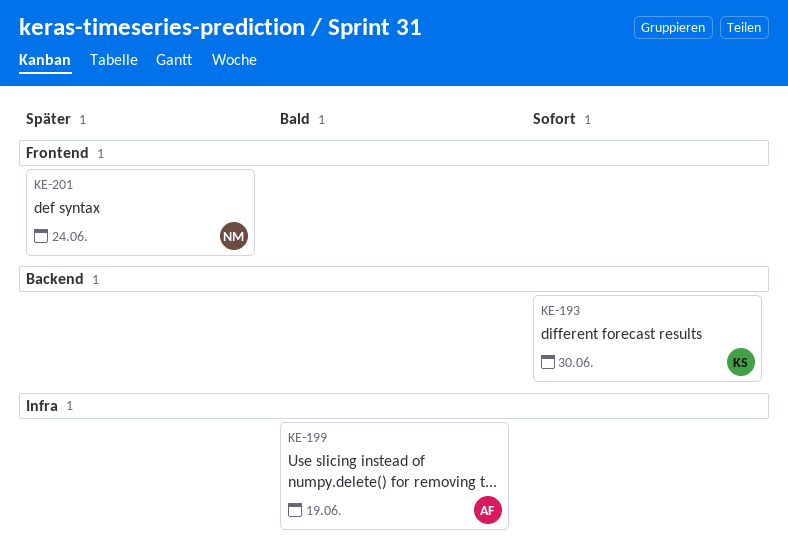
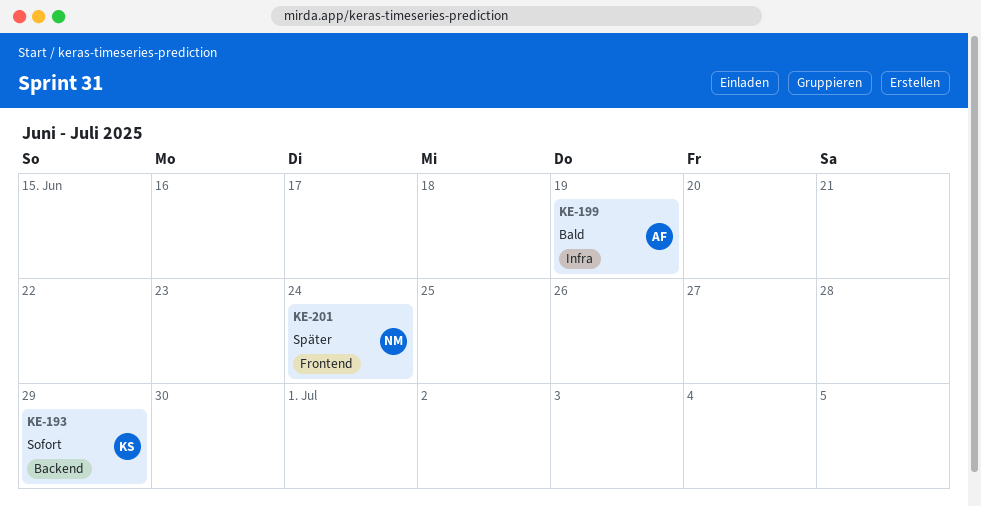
KE-193, due: Jun 30 -> Jun 29

